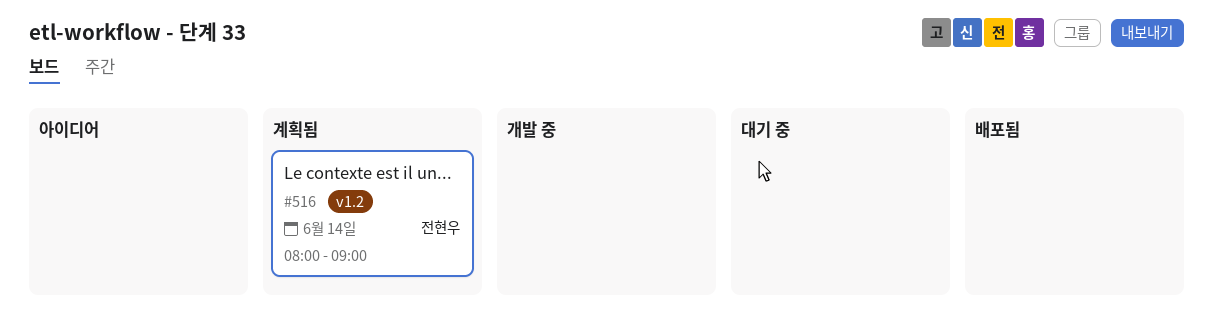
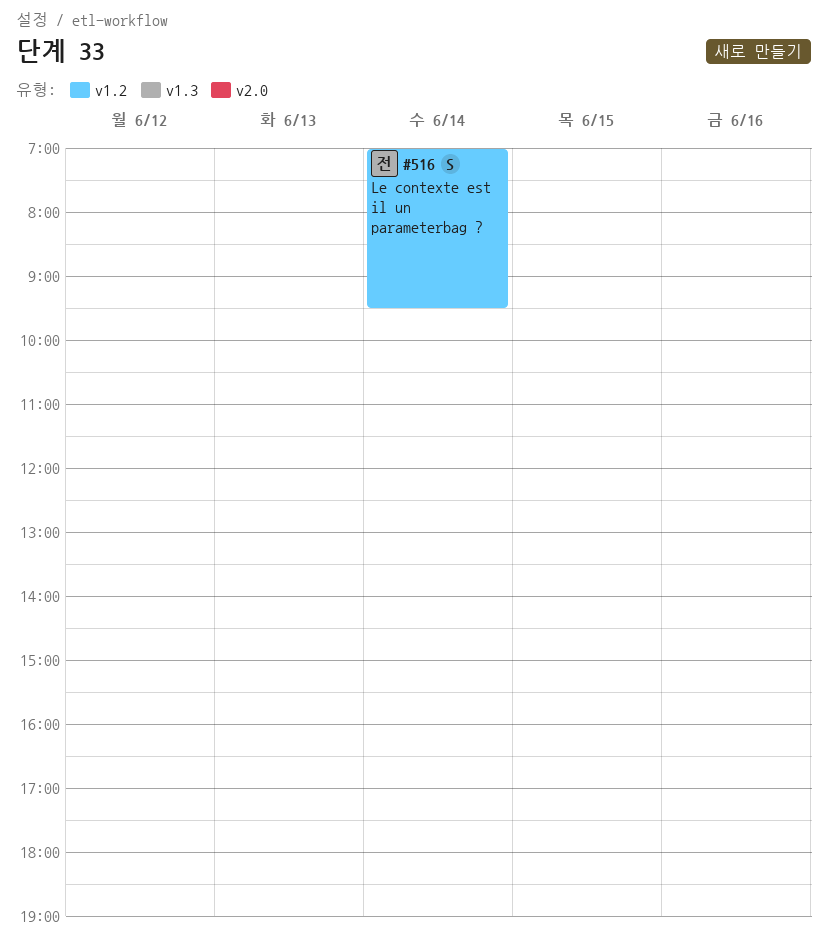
#516, begins: 08:00 -> 07:00
#516, ends: 09:00 -> 09:30

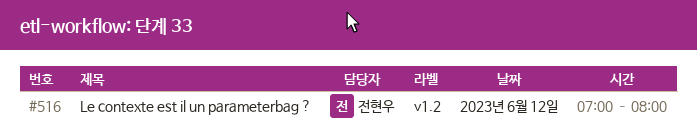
#516, day: Jun 14 -> Jun 12
#516, ends: 09:30 -> 08:00

